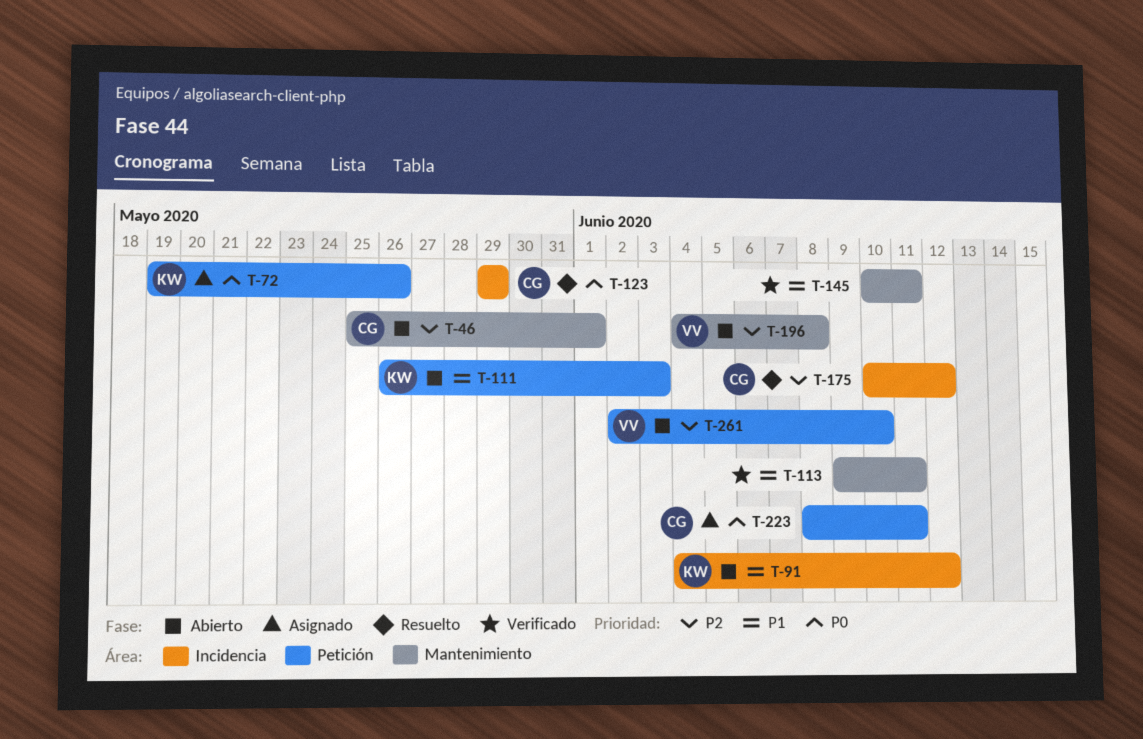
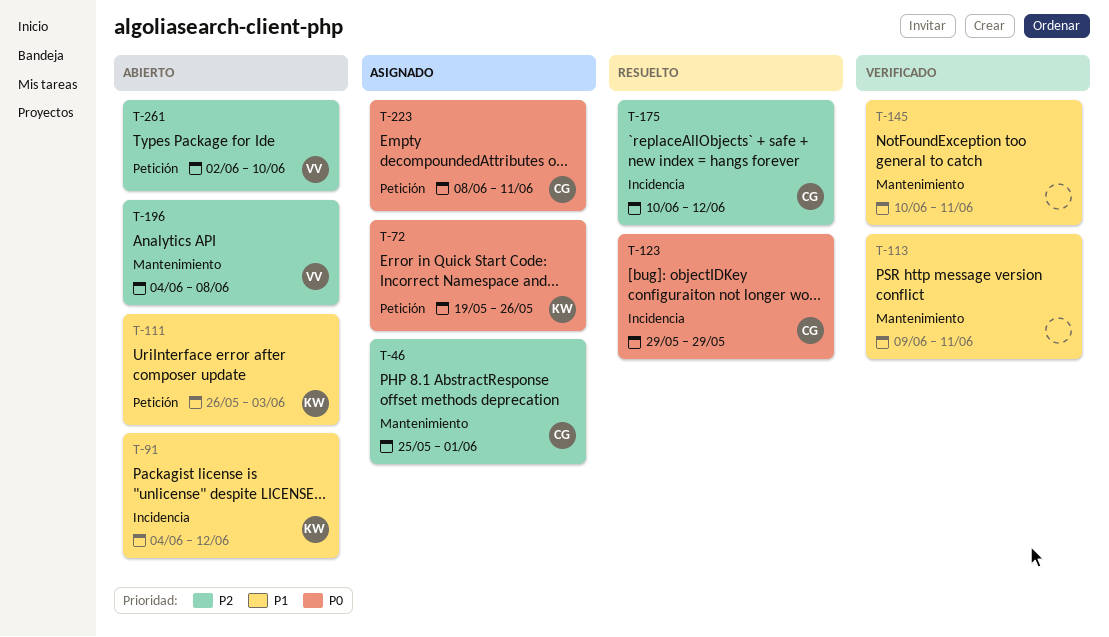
T-46, status: Abierto -> Asignado

